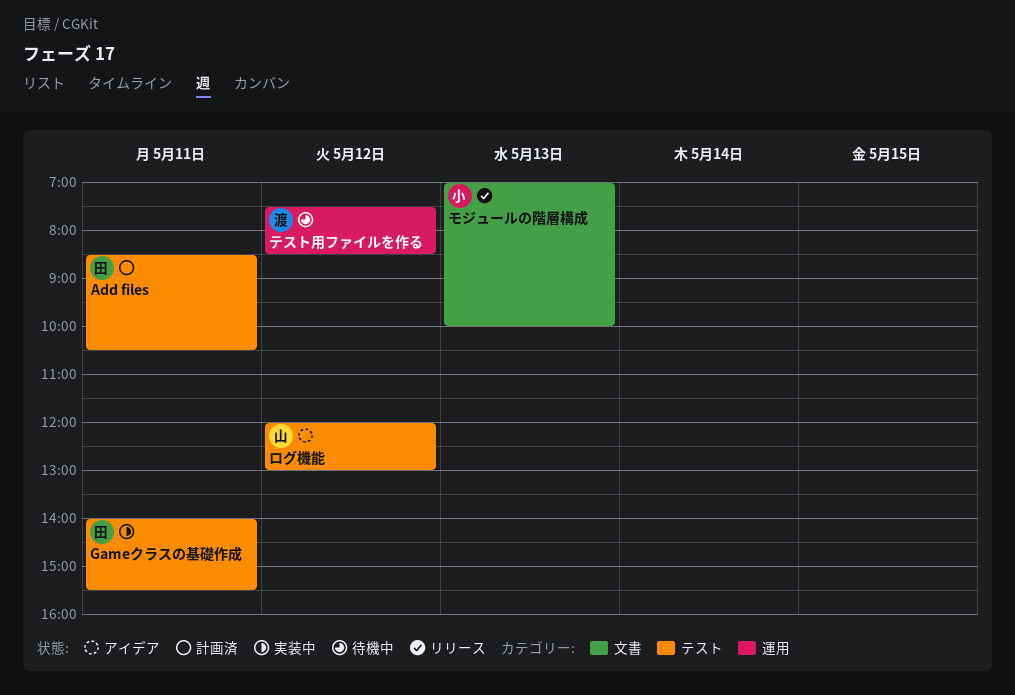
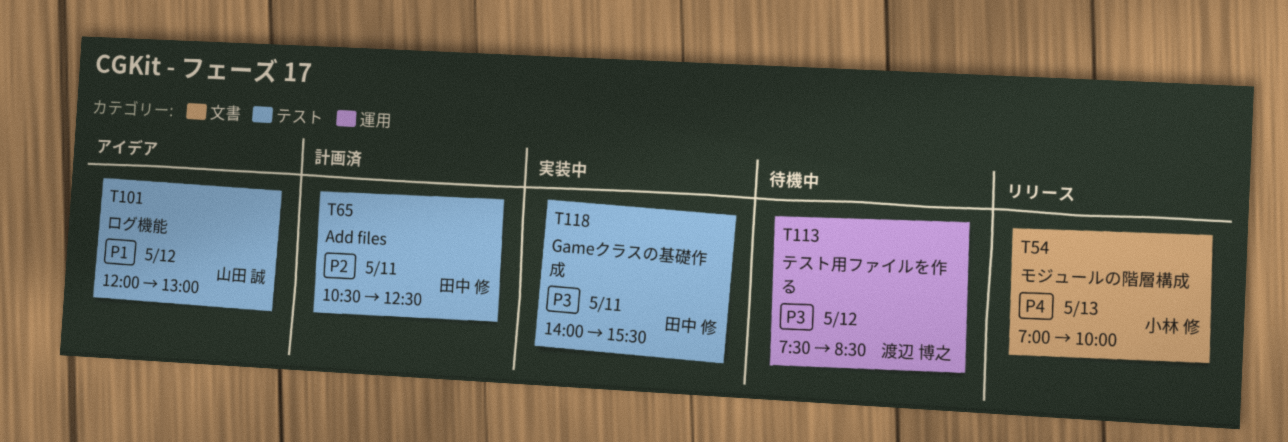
Add files, begins: 08:30 -> 10:30
Add files, ends: 10:30 -> 12:30

